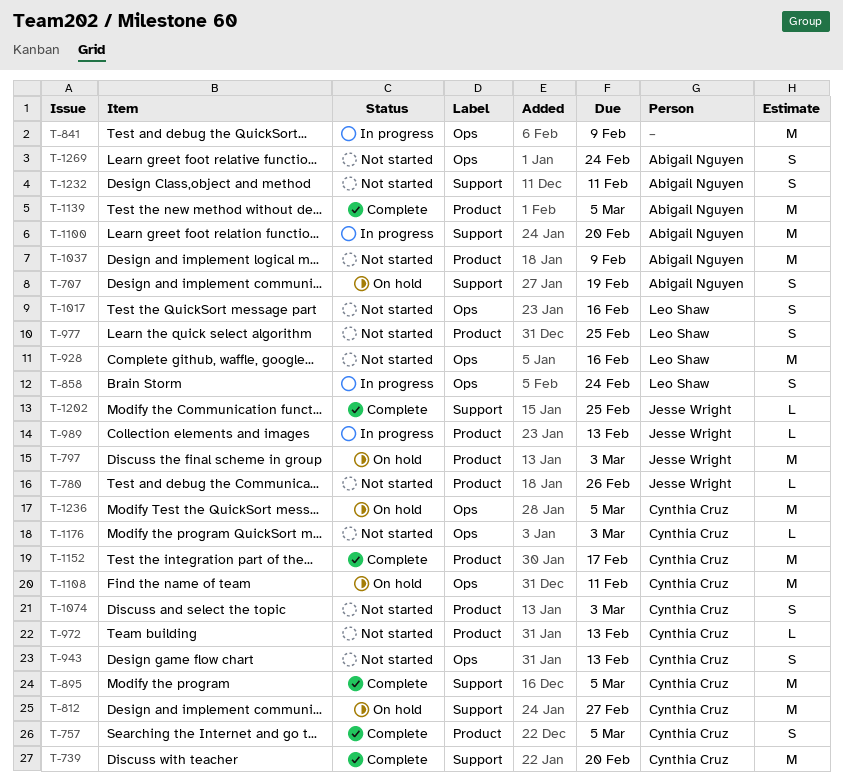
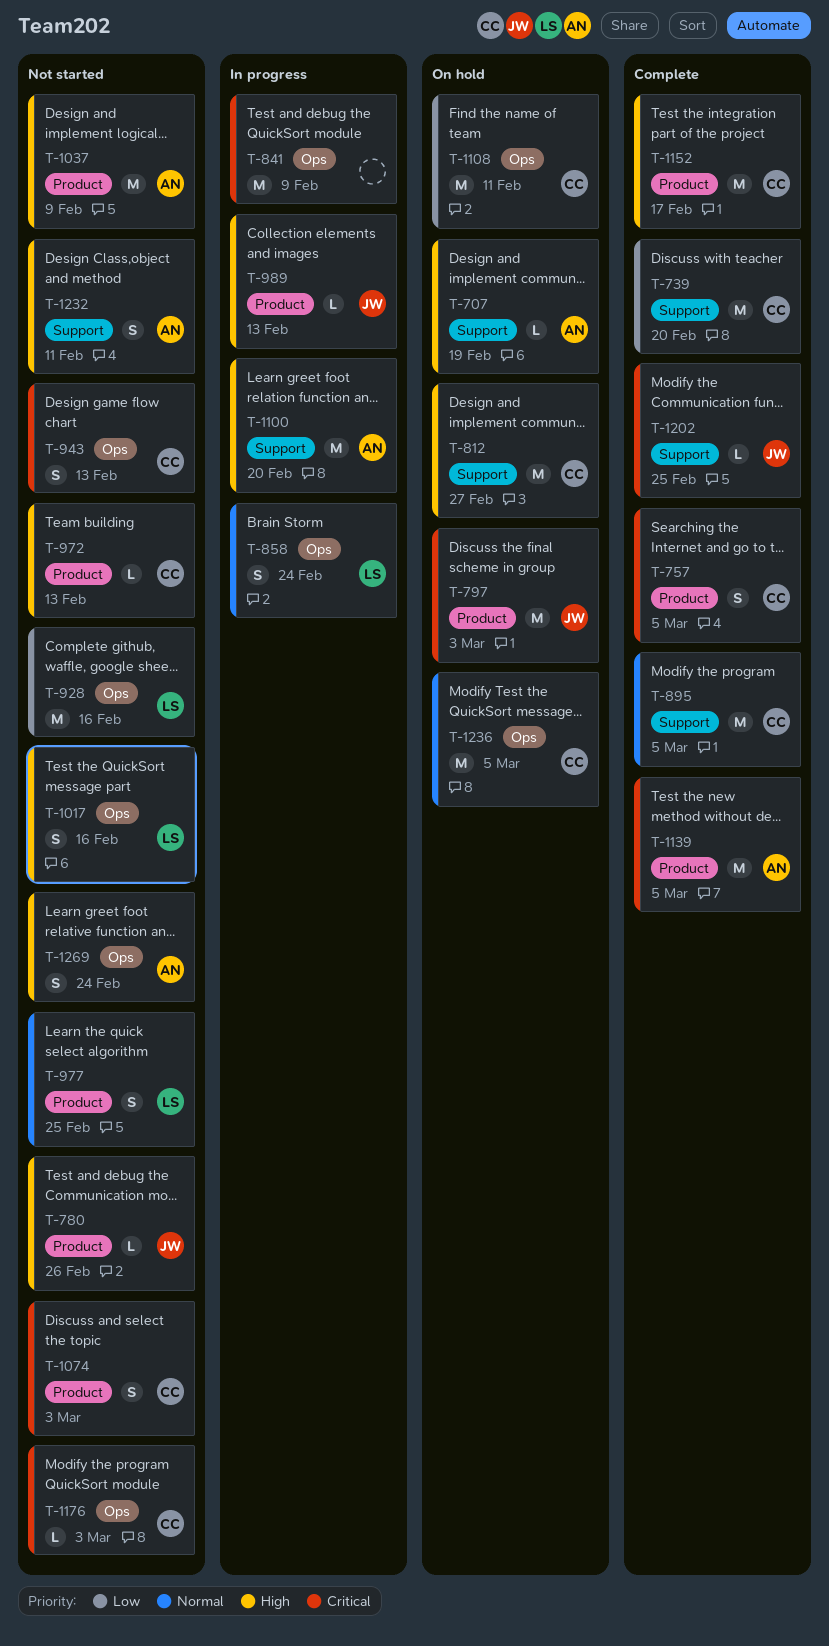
T-707, estimate: S -> L

